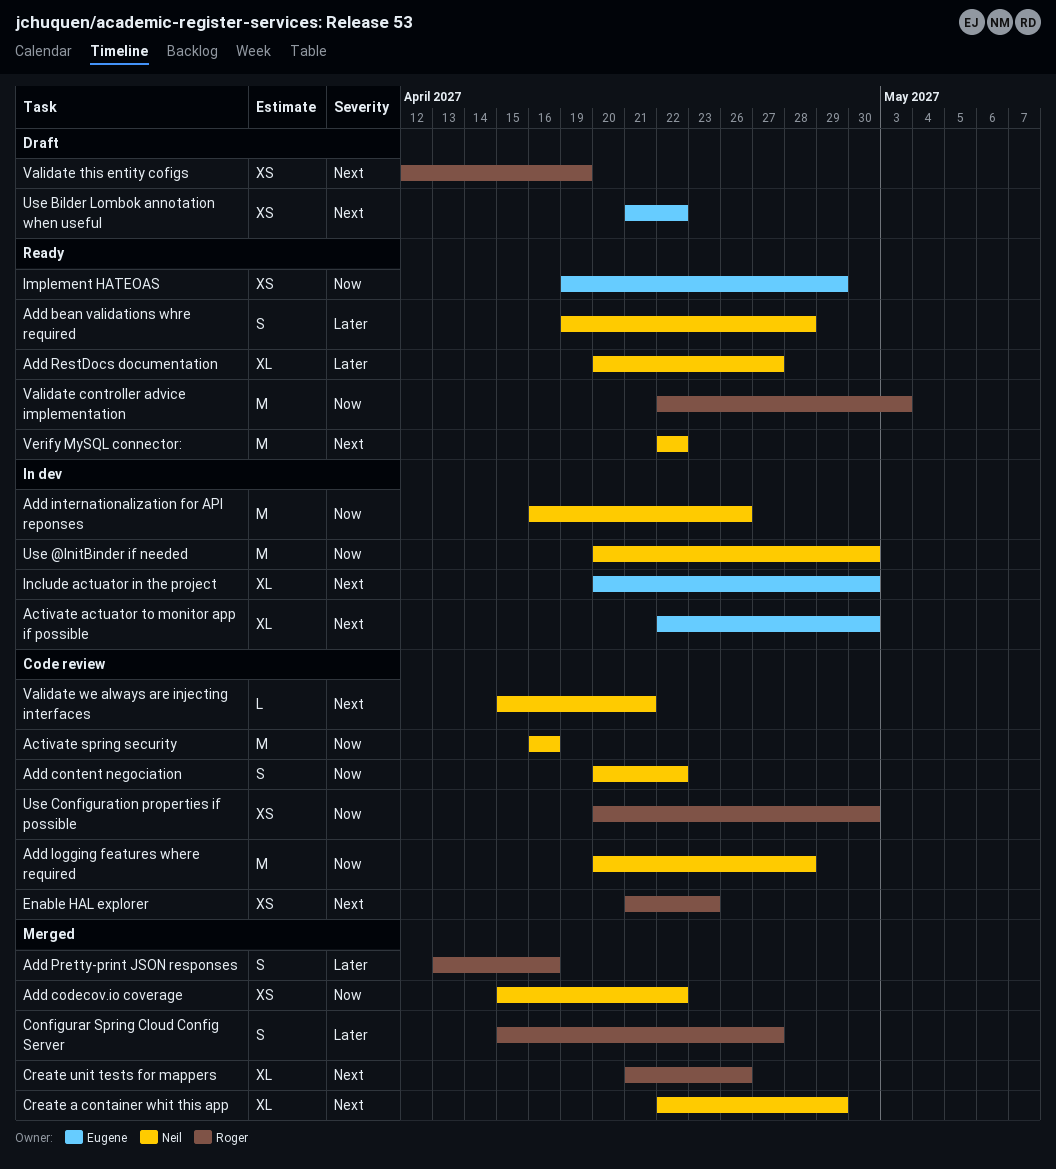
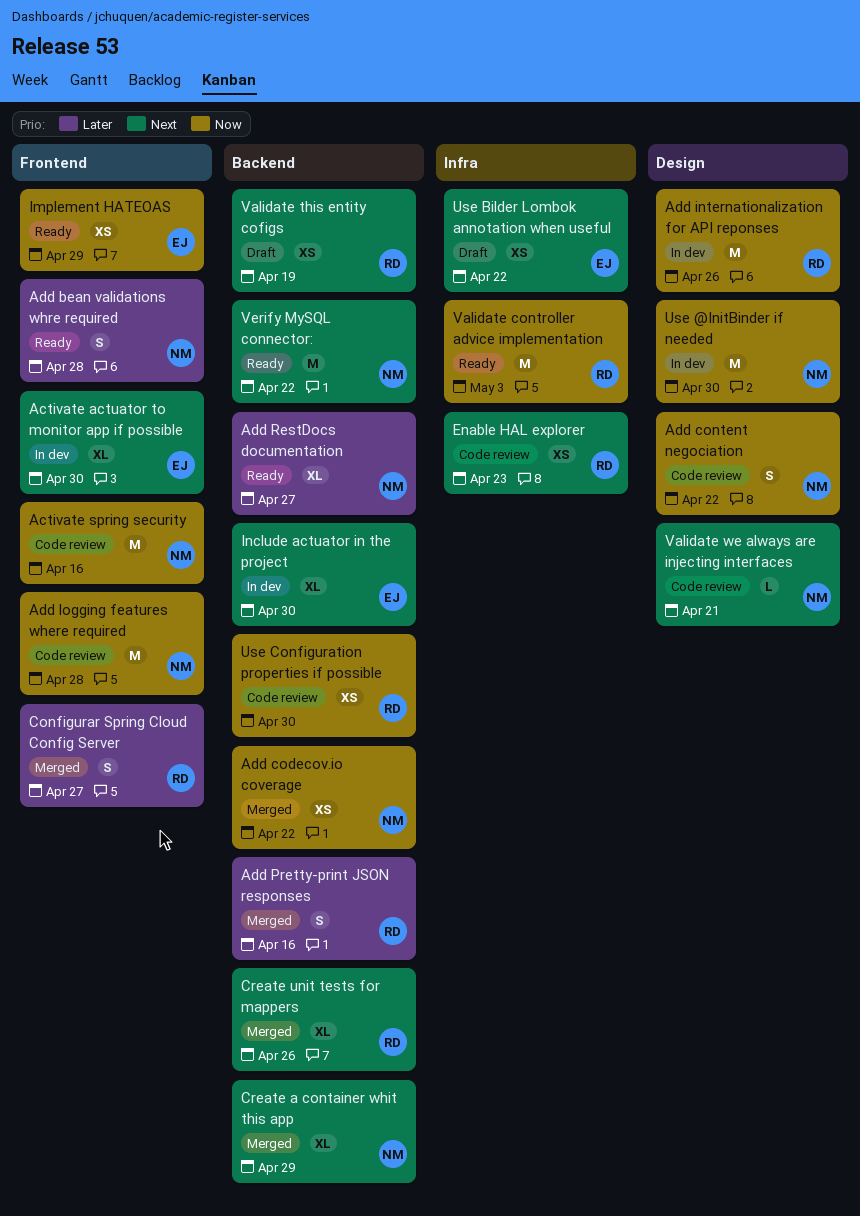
Add internationalization for API reponses, owner: Neil -> Roger

